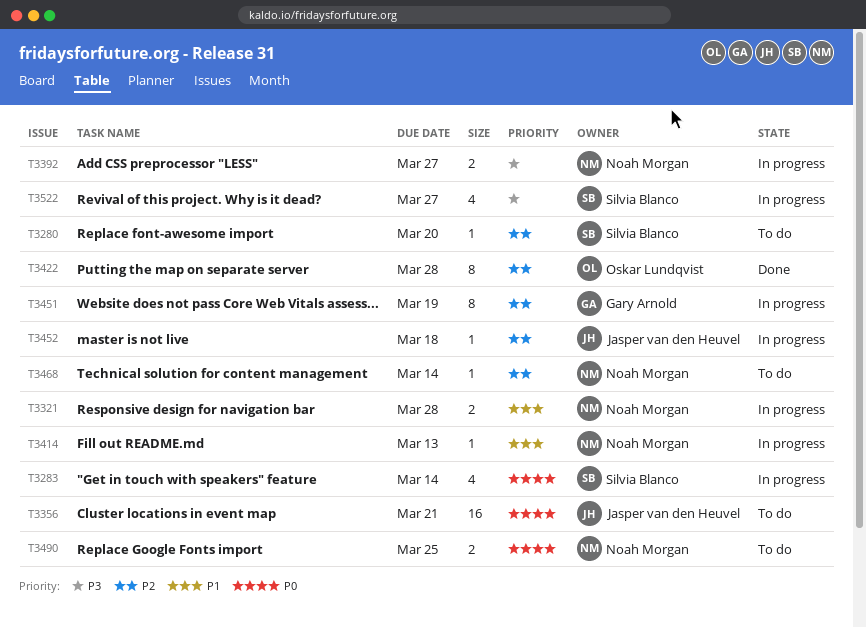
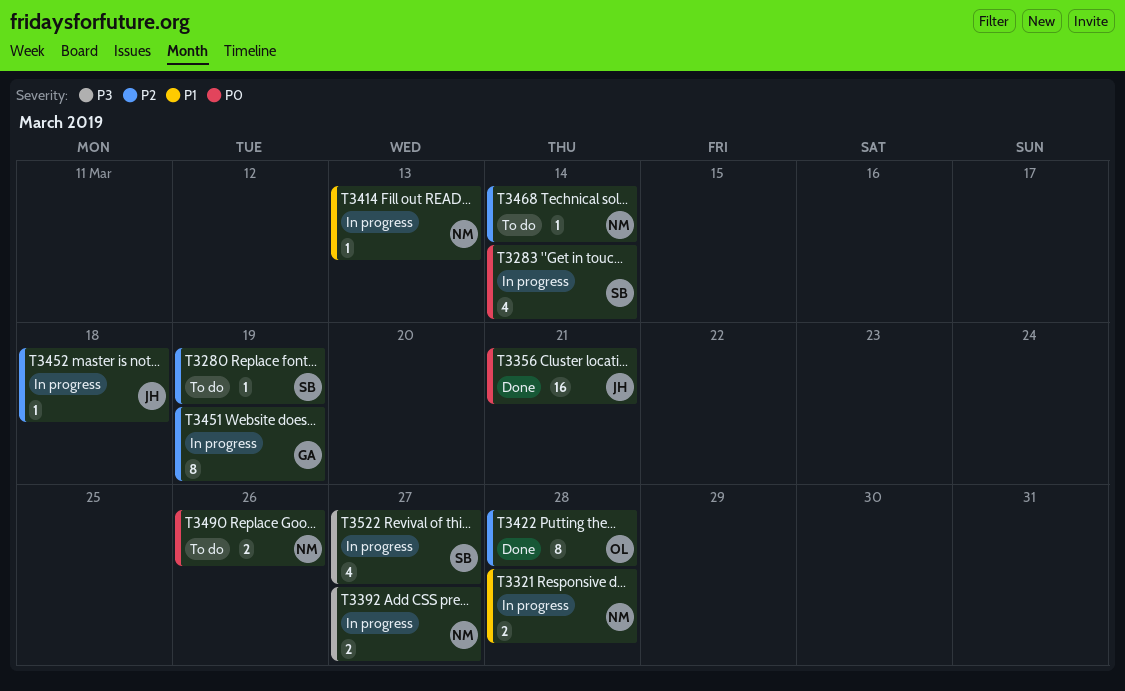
T3280, due: Mar 20 -> Mar 19
T3356, status: To do -> Done
T3490, due: Mar 25 -> Mar 26

